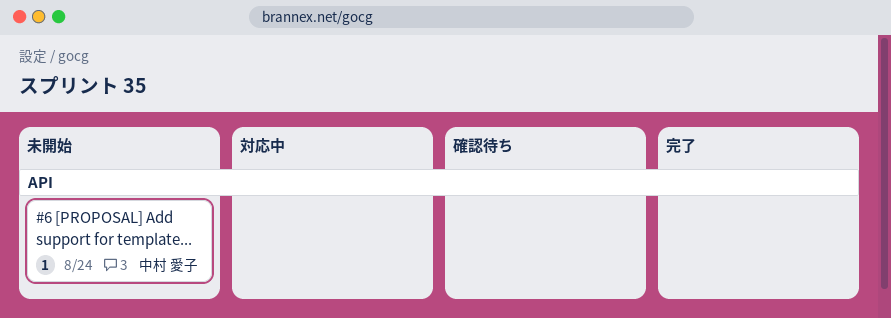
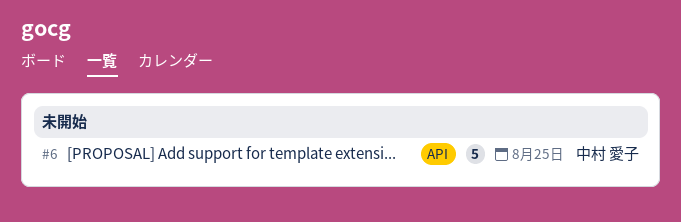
#6, estimate: 1 -> 5
#6, due: Aug 24 -> Aug 25

